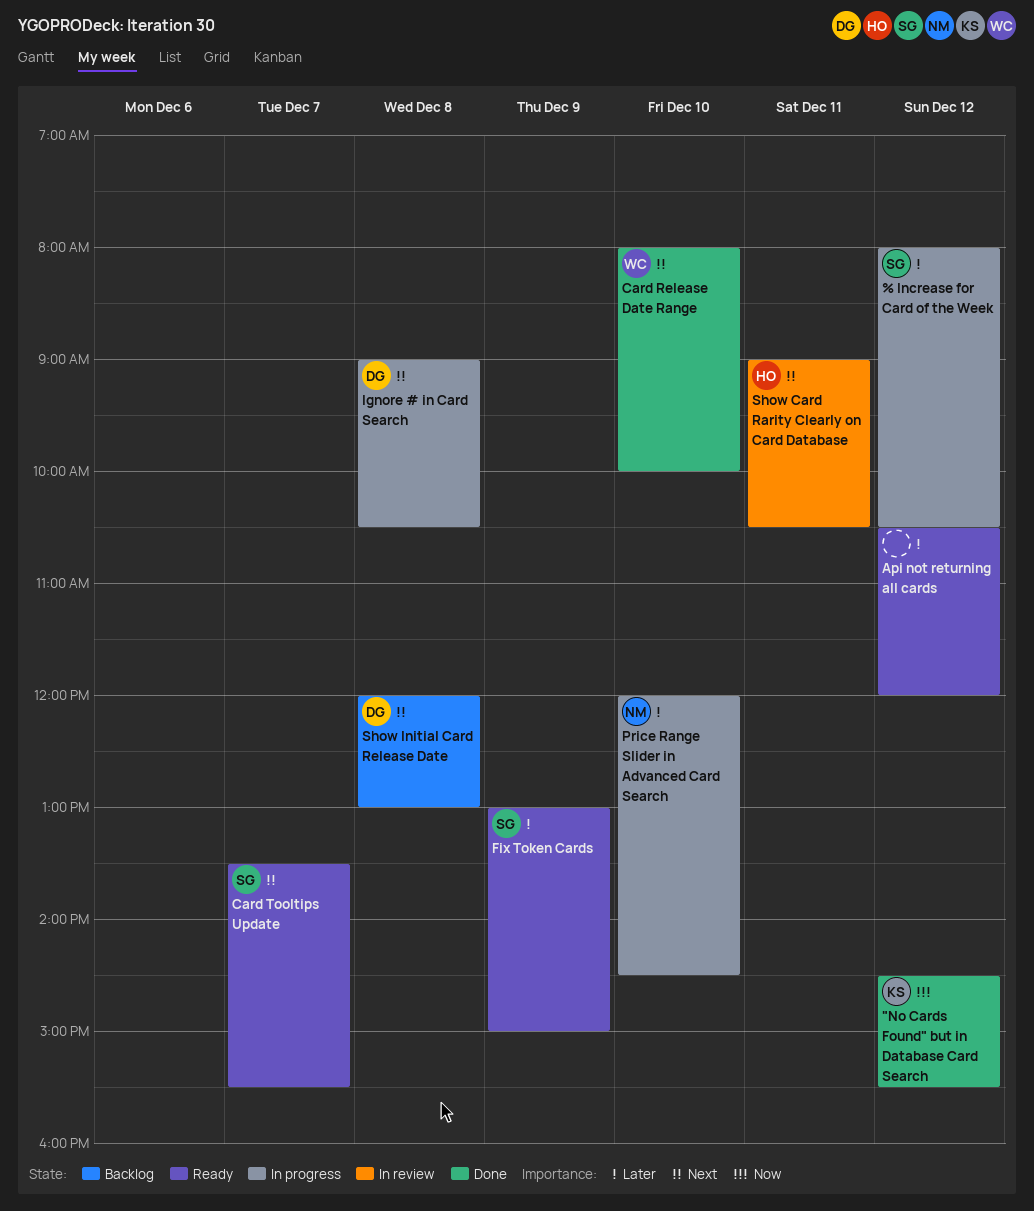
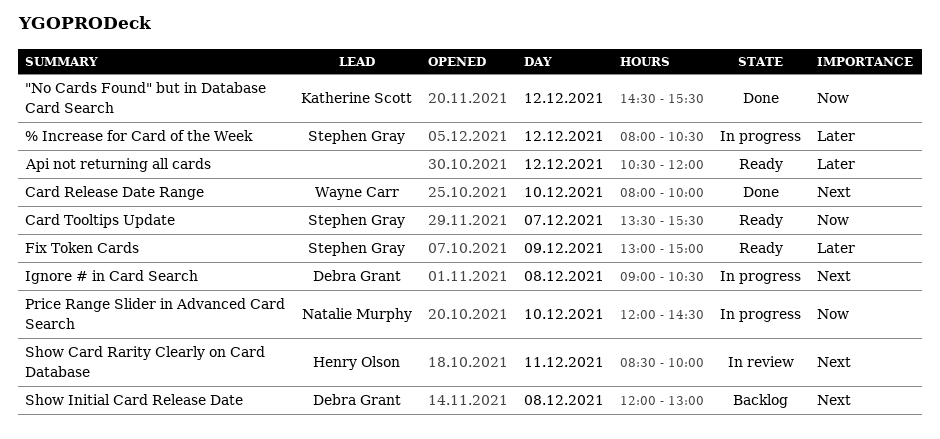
Card Tooltips Update, priority: Next -> Now
Price Range Slider in Advanced Card Search, priority: Later -> Now
Show Card Rarity Clearly on Card Database, begins: 09:00 -> 08:30
Show Card Rarity Clearly on Card Database, ends: 10:30 -> 10:00

